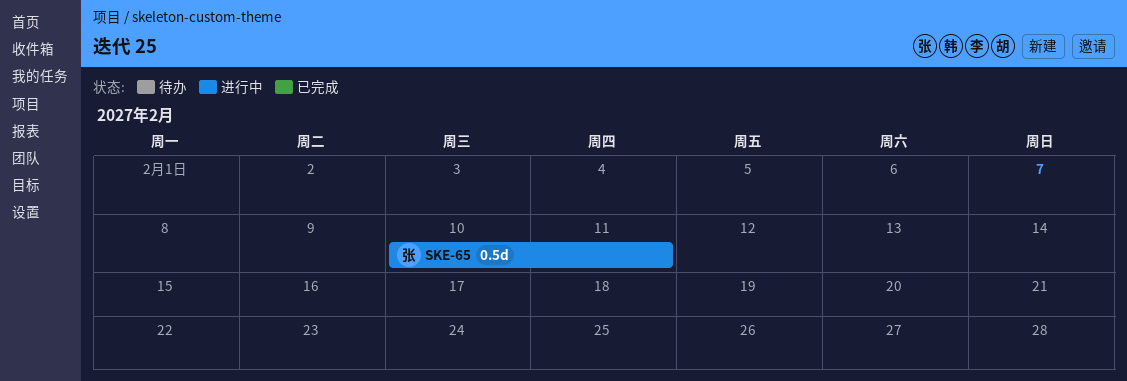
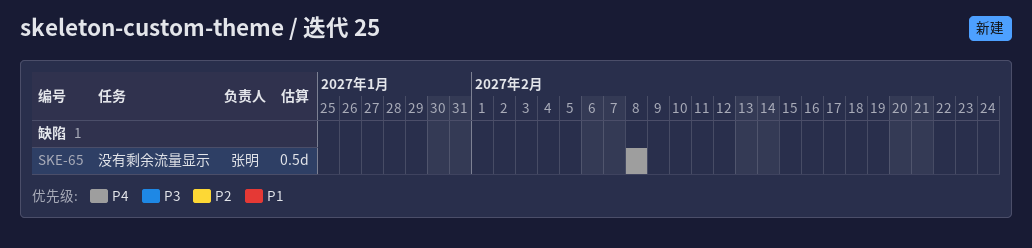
SKE-65, start: Feb 10 -> Feb 8
SKE-65, due: Feb 11 -> Feb 8

